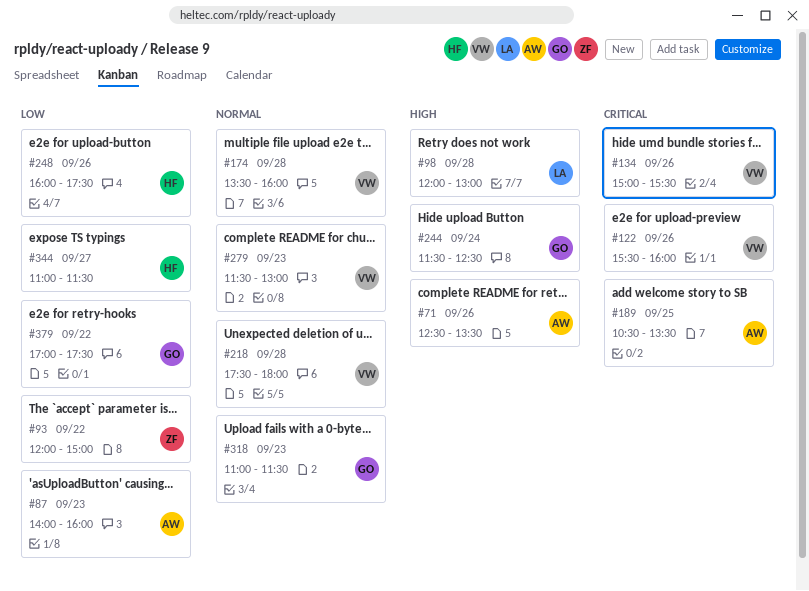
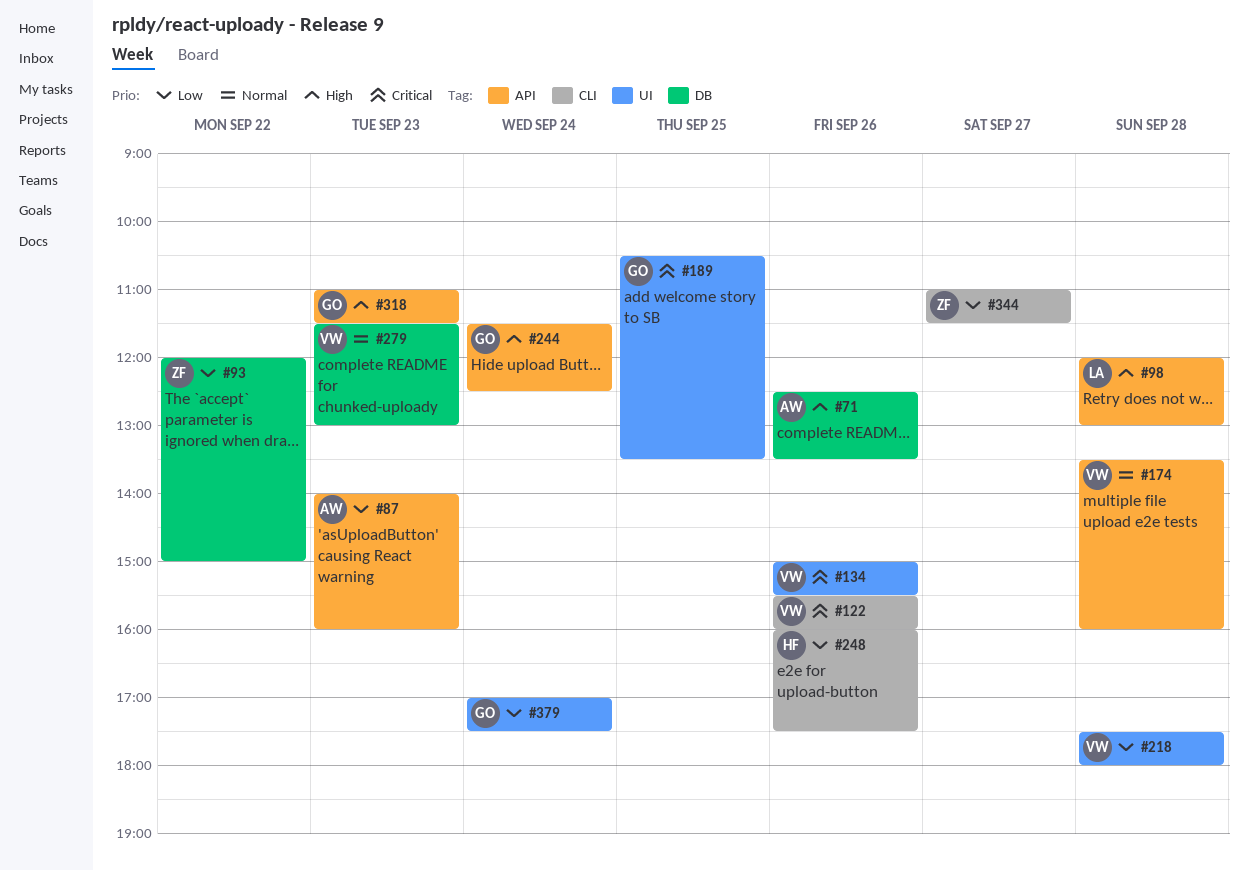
#189, owner: AW -> GO
#218, priority: Normal -> Low
#318, priority: Normal -> High
#344, owner: HF -> ZF
#379, day: Sep 22 -> Sep 24

